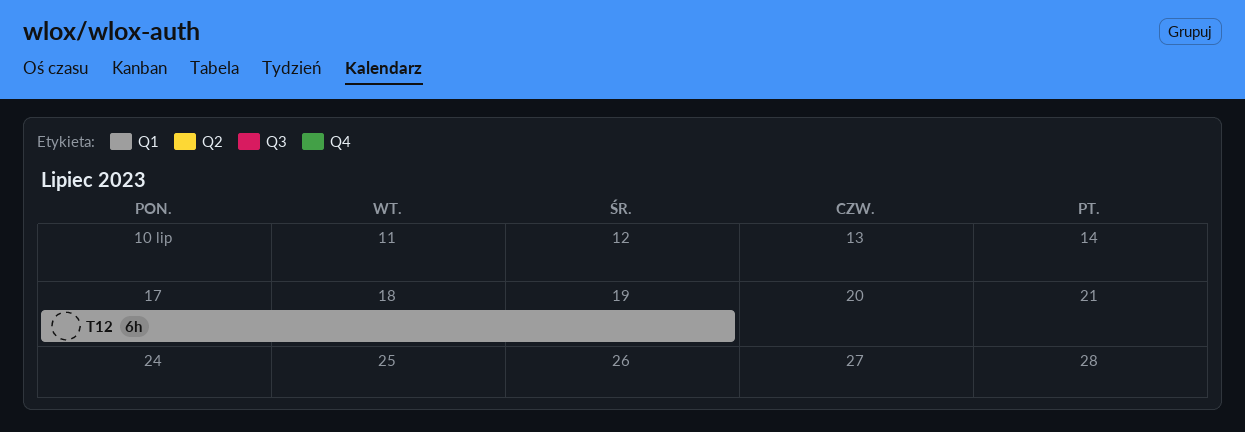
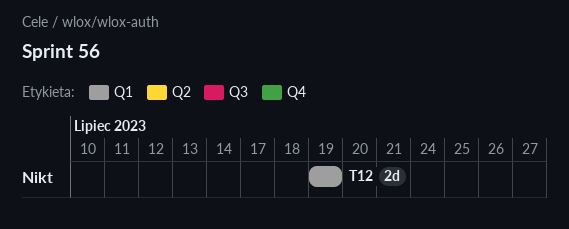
T12, estimate: 6h -> 2d
T12, start: Jul 17 -> Jul 19

